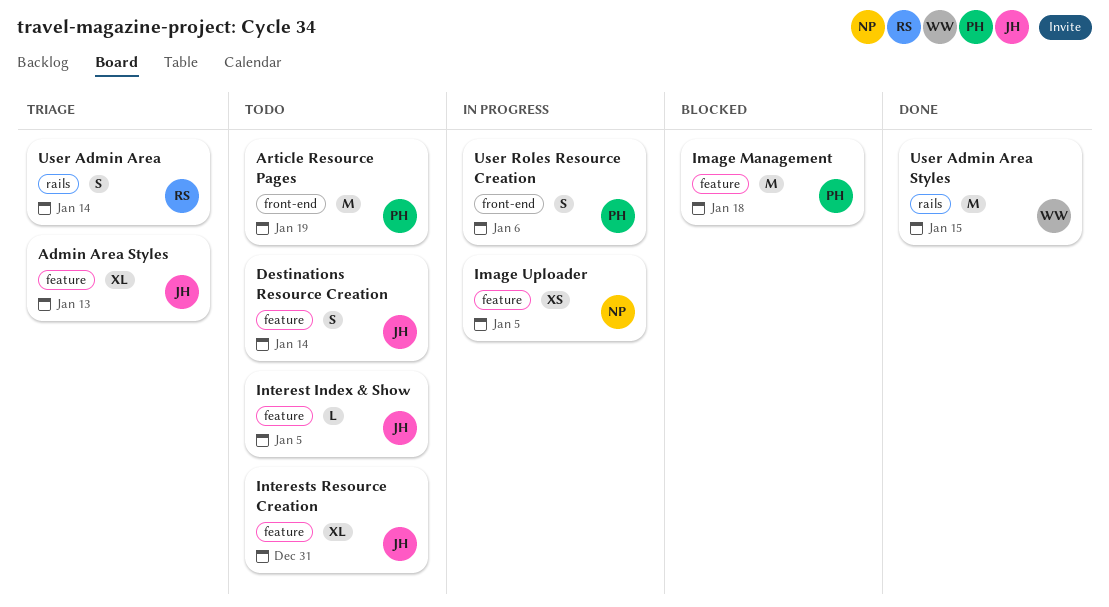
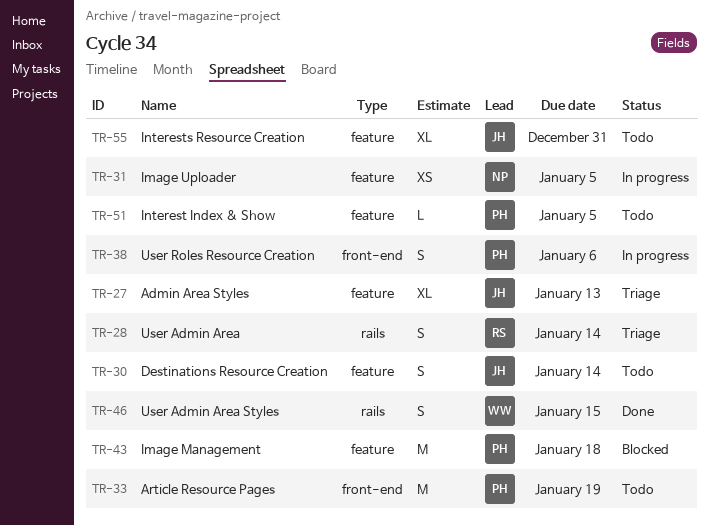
Interest Index & Show, owner: JH -> PH
User Admin Area Styles, estimate: M -> S

